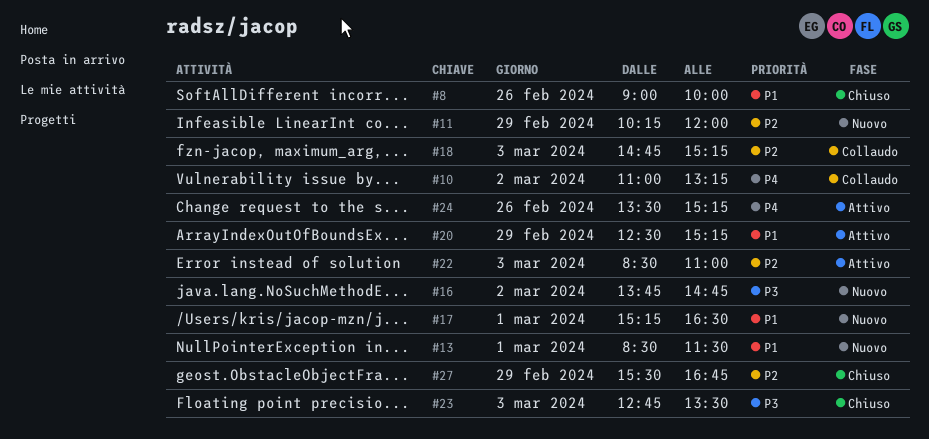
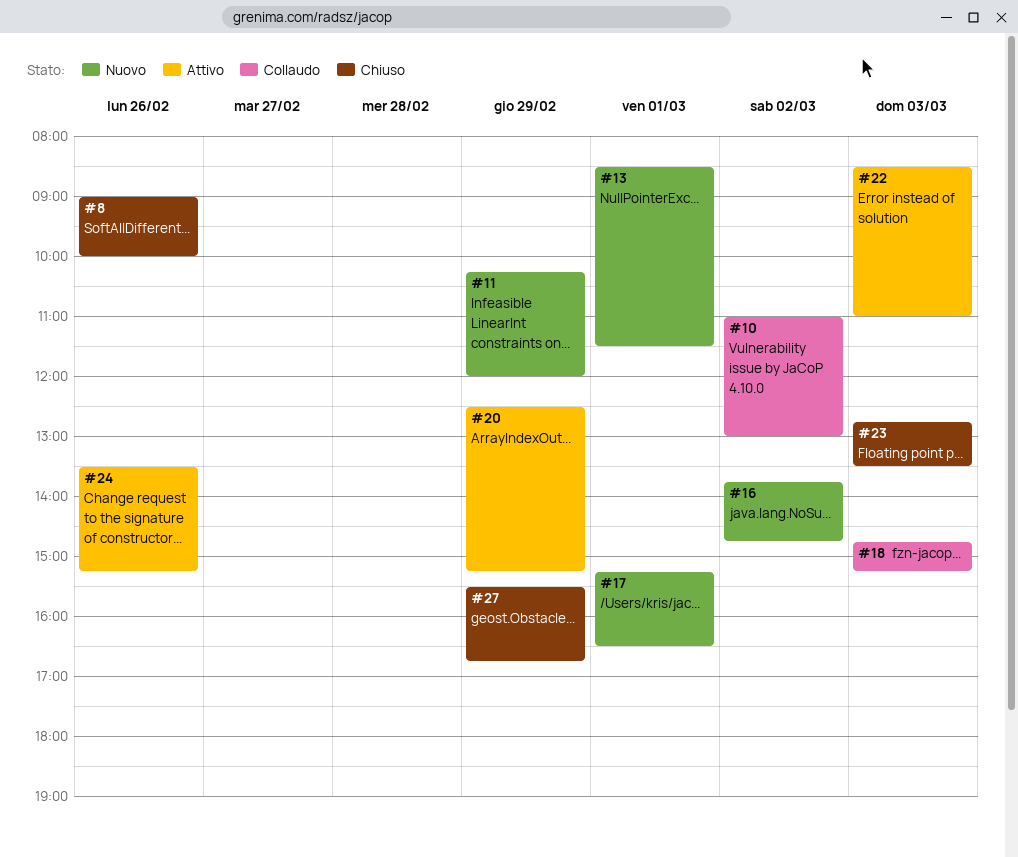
#10, ends: 13:15 -> 13:00

